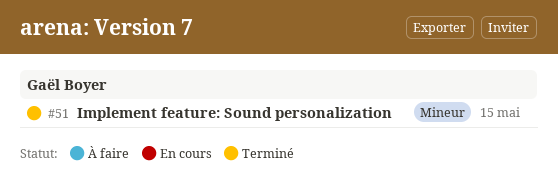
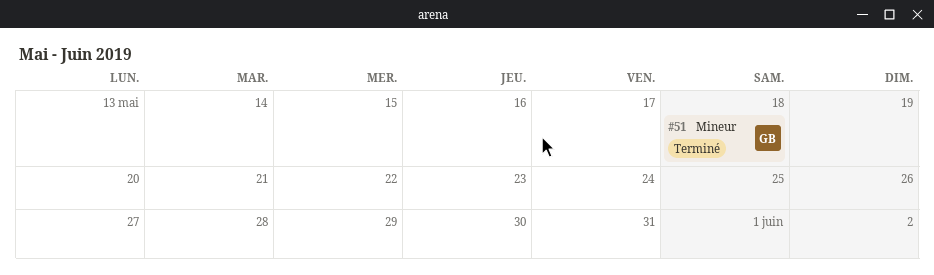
#51, due: May 15 -> May 18

